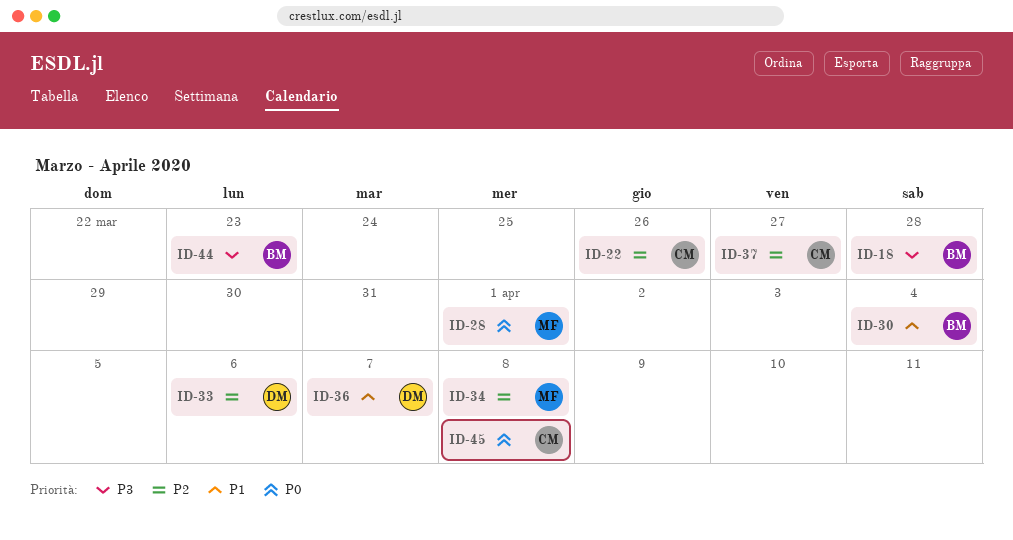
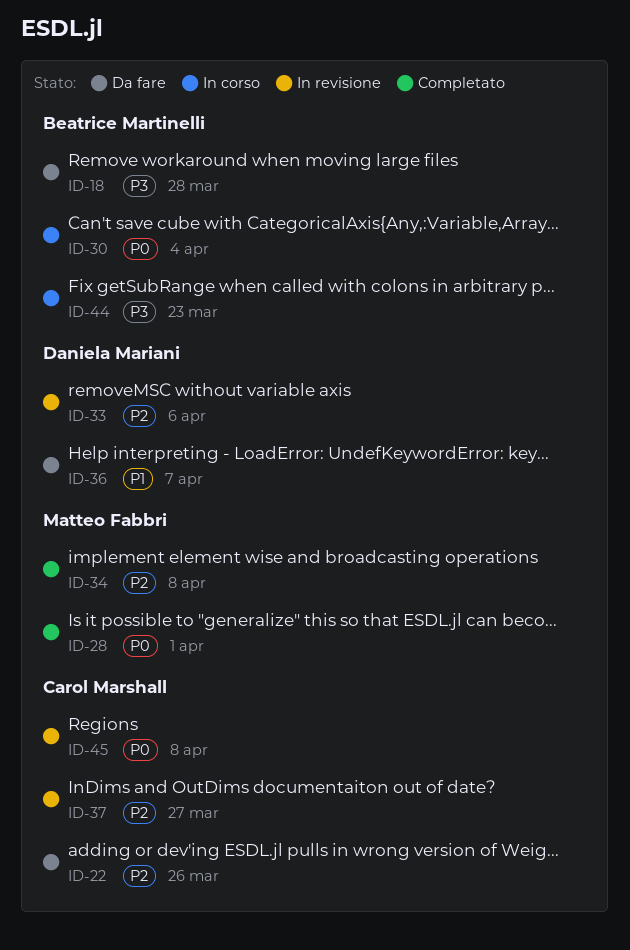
ID-30, priority: P1 -> P0

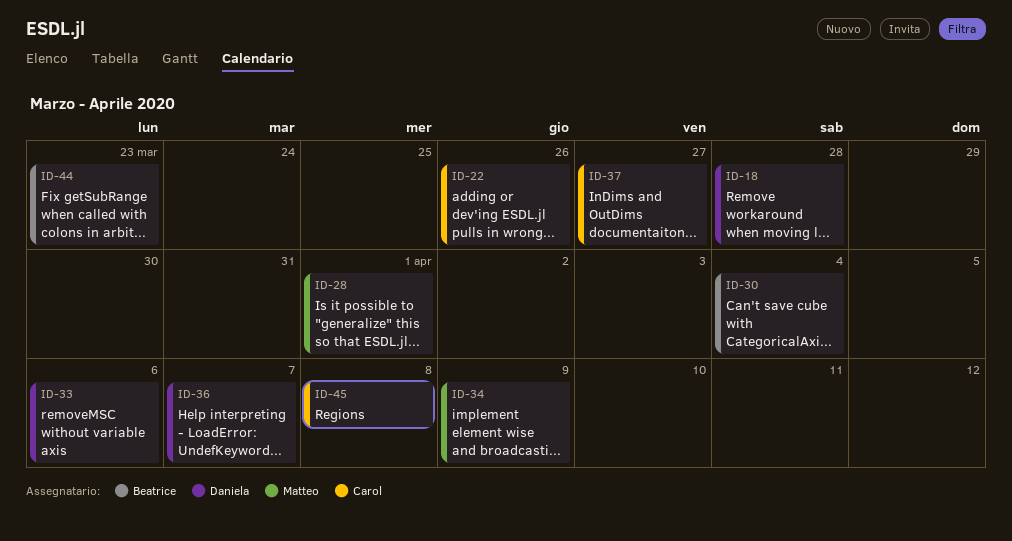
ID-18, owner: Beatrice Martinelli -> Daniela Mariani
ID-34, due: Apr 8 -> Apr 9

